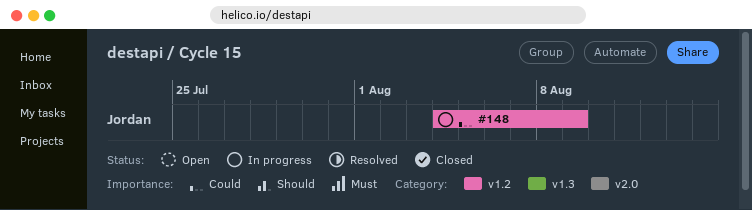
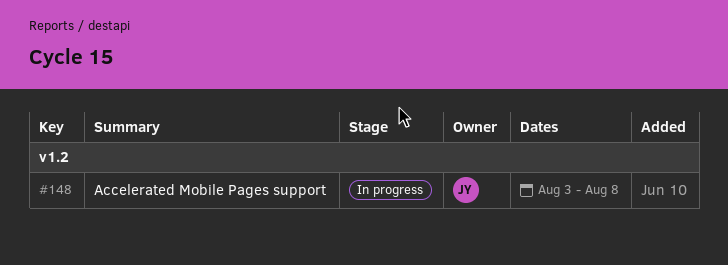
#148, start: Aug 4 -> Aug 3
#148, due: Aug 9 -> Aug 8

